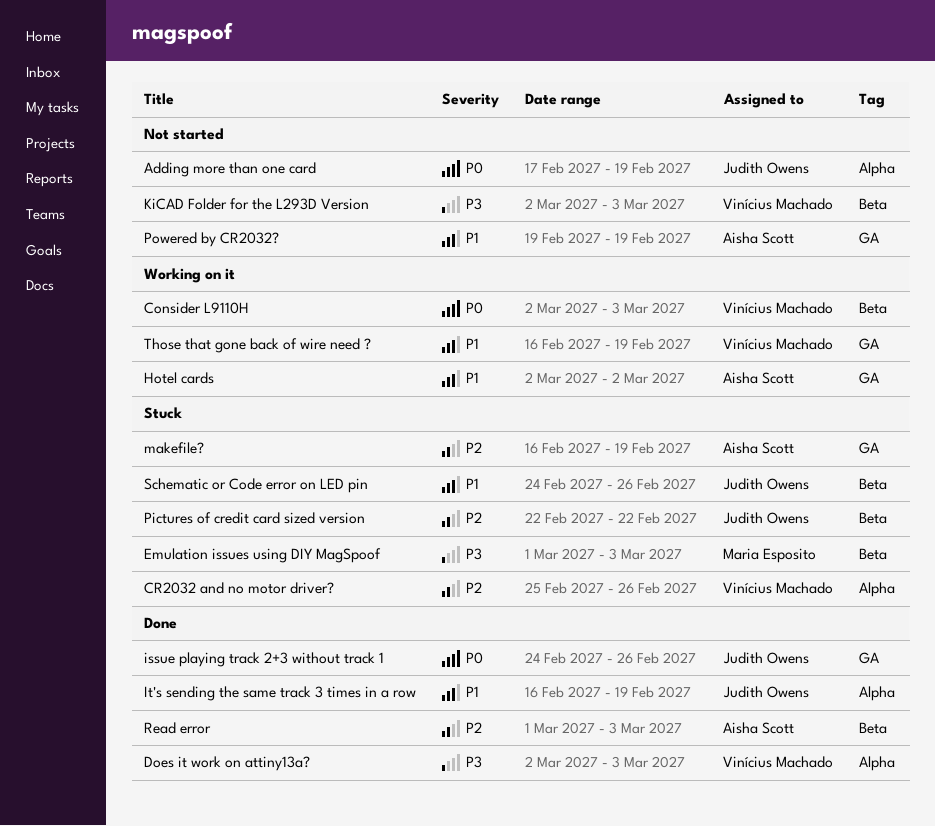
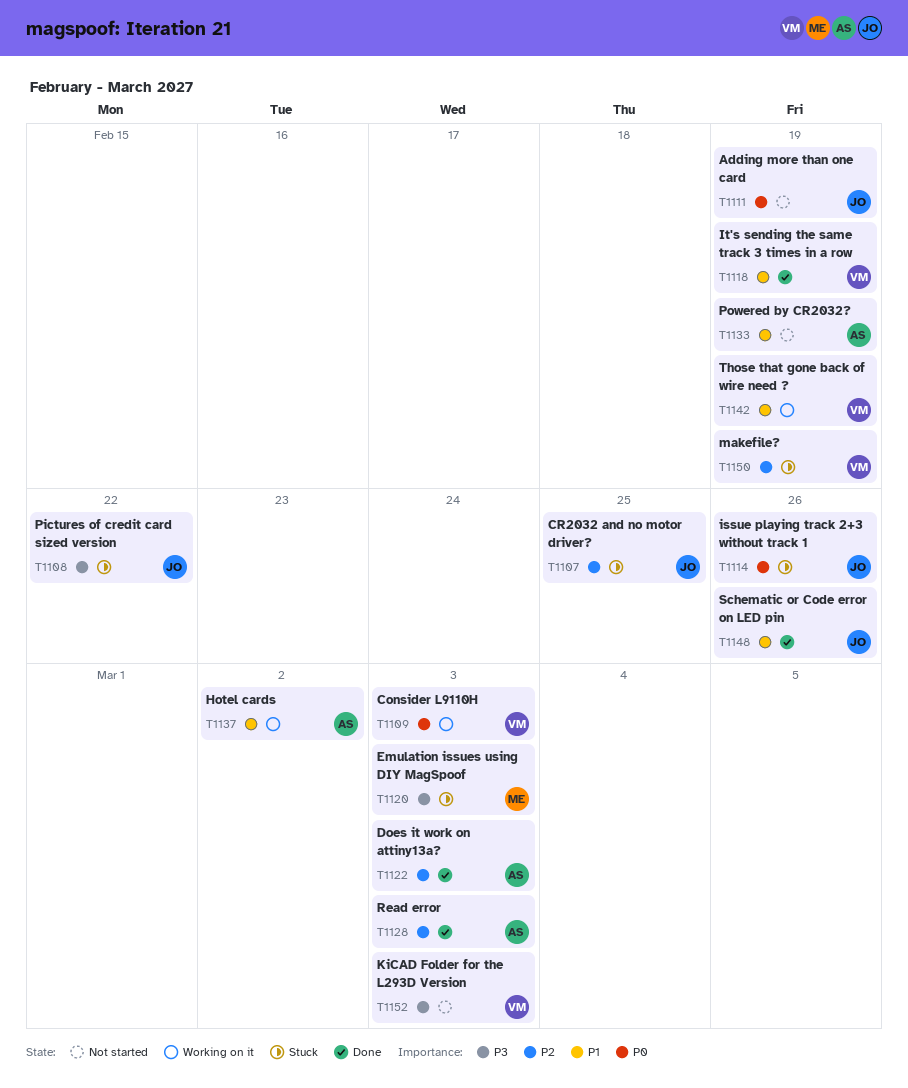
CR2032 and no motor driver?, owner: Vinícius Machado -> Judith Owens
CR2032 and no motor driver?, due: Feb 26 -> Feb 25
Does it work on attiny13a?, owner: Vinícius Machado -> Aisha Scott
Does it work on attiny13a?, priority: P3 -> P2
issue playing track 2+3 without track 1, status: Done -> Stuck
It's sending the same track 3 times in a row, owner: Judith Owens -> Vinícius Machado
makefile?, owner: Aisha Scott -> Vinícius Machado
Pictures of credit card sized version, priority: P2 -> P3
Schematic or Code error on LED pin, status: Stuck -> Done

